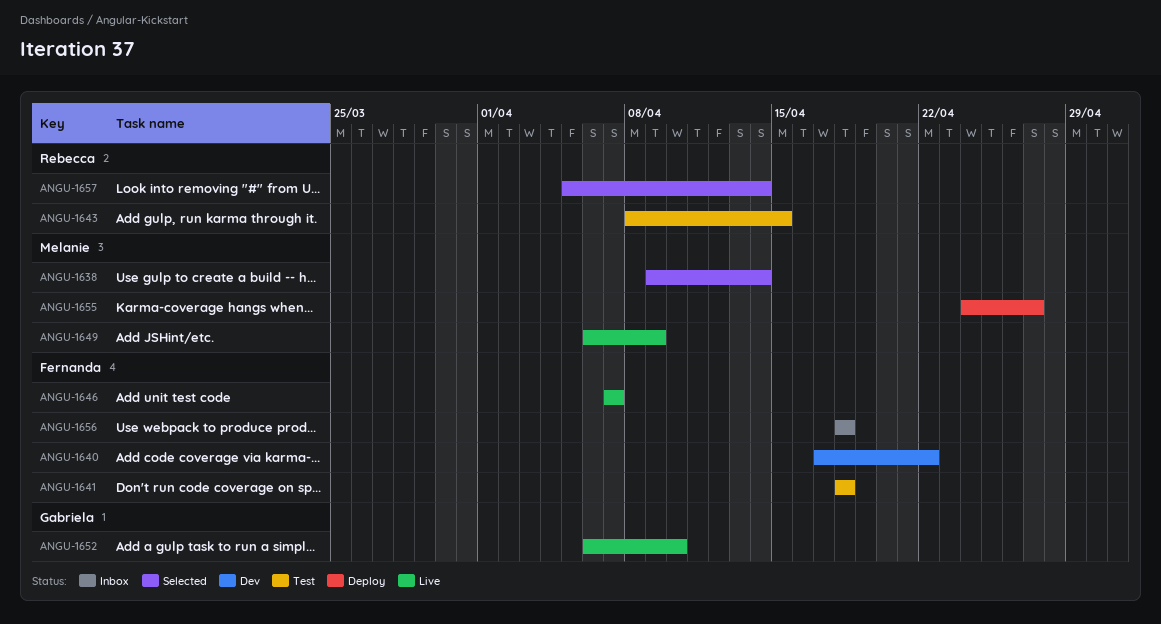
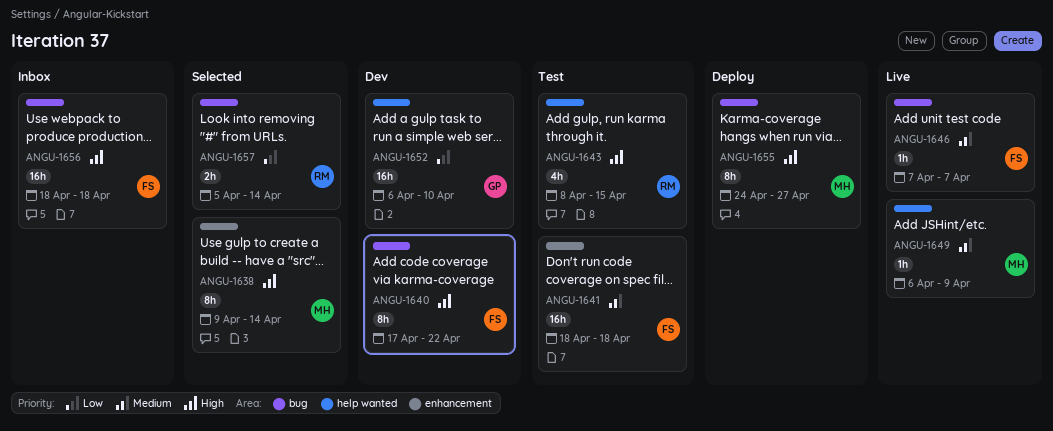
ANGU-1652, status: Live -> Dev

